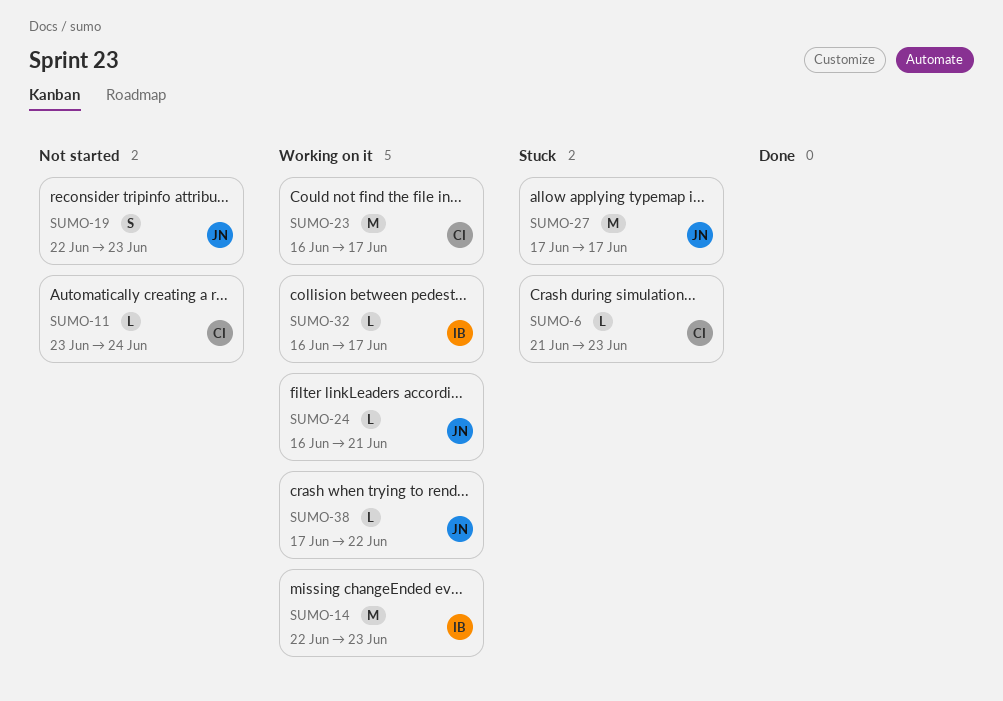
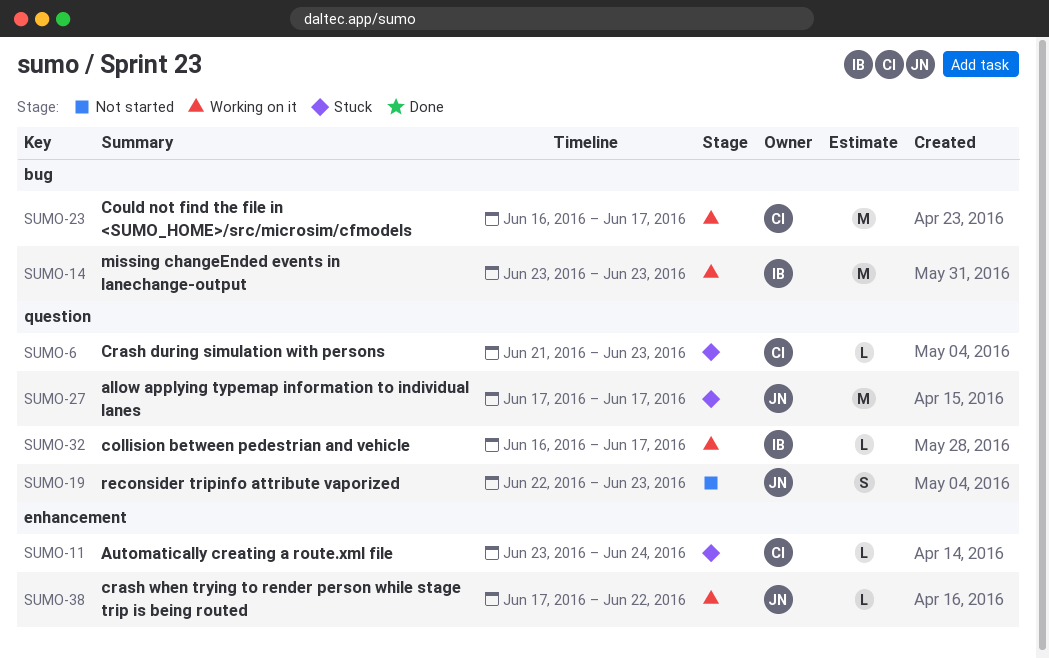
SUMO-11, status: Not started -> Stuck
SUMO-14, start: Jun 22 -> Jun 23
SUMO-24: present -> none

